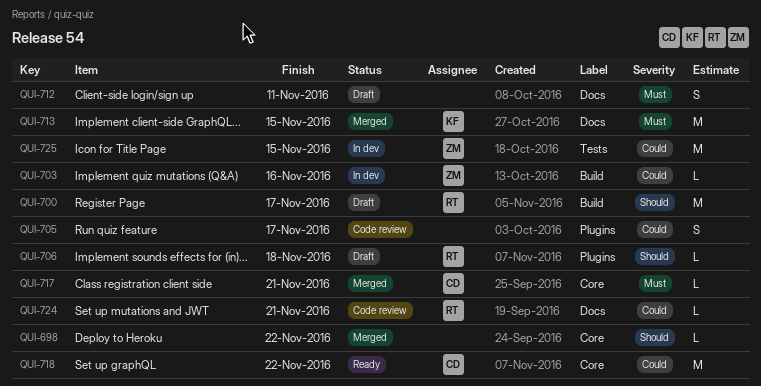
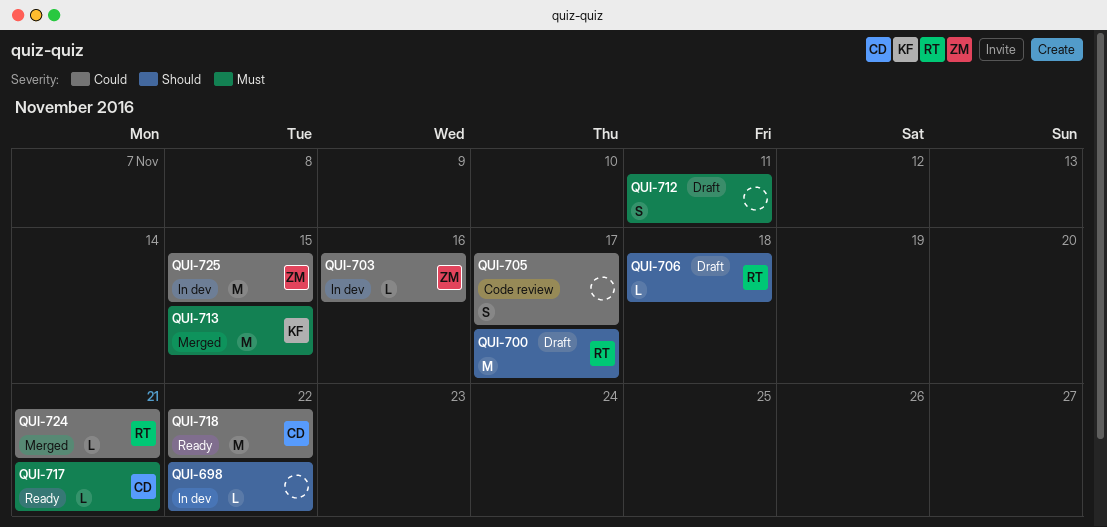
QUI-698, status: Merged -> In dev
QUI-717, status: Merged -> Ready
QUI-724, status: Code review -> Merged

